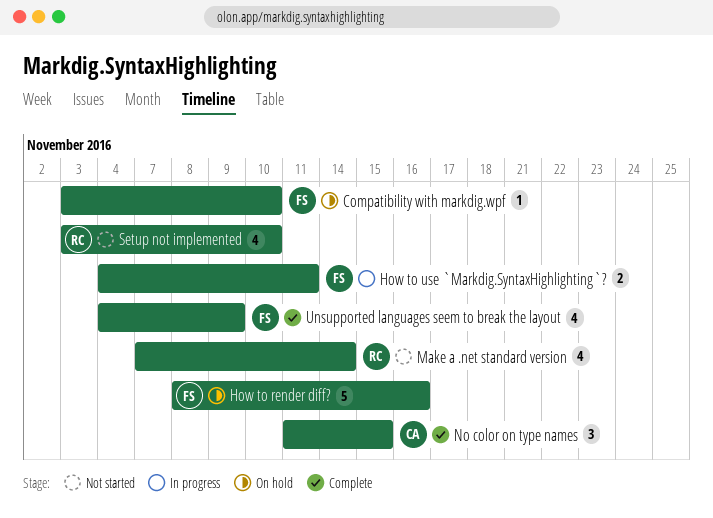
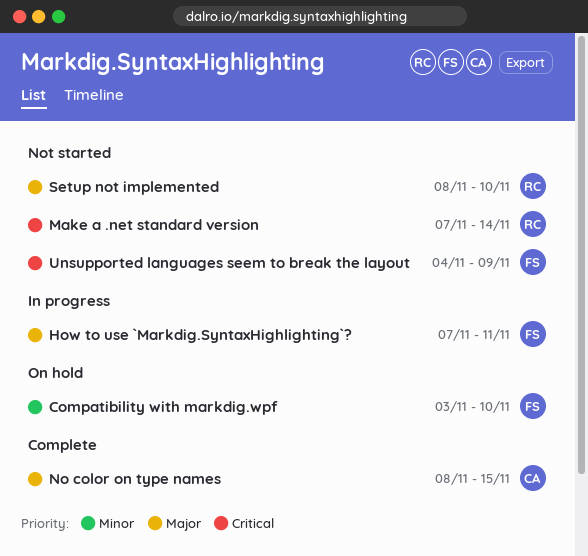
How to render diff?: present -> none
How to use `Markdig.SyntaxHighlighting`?, start: Nov 4 -> Nov 7
No color on type names, start: Nov 11 -> Nov 8
Setup not implemented, start: Nov 3 -> Nov 8
Unsupported languages seem to break the layout, status: Complete -> Not started

